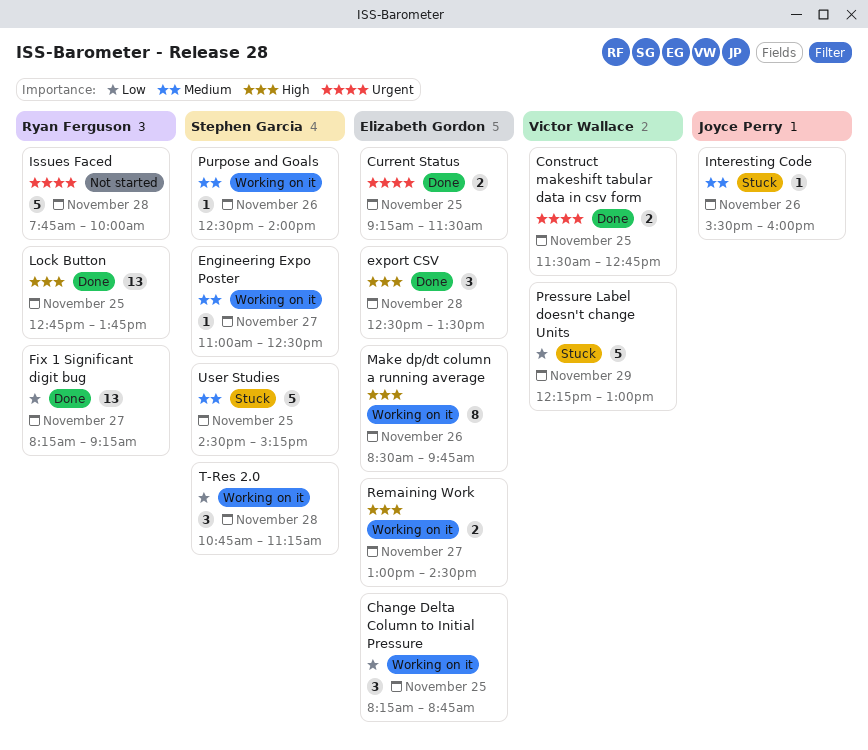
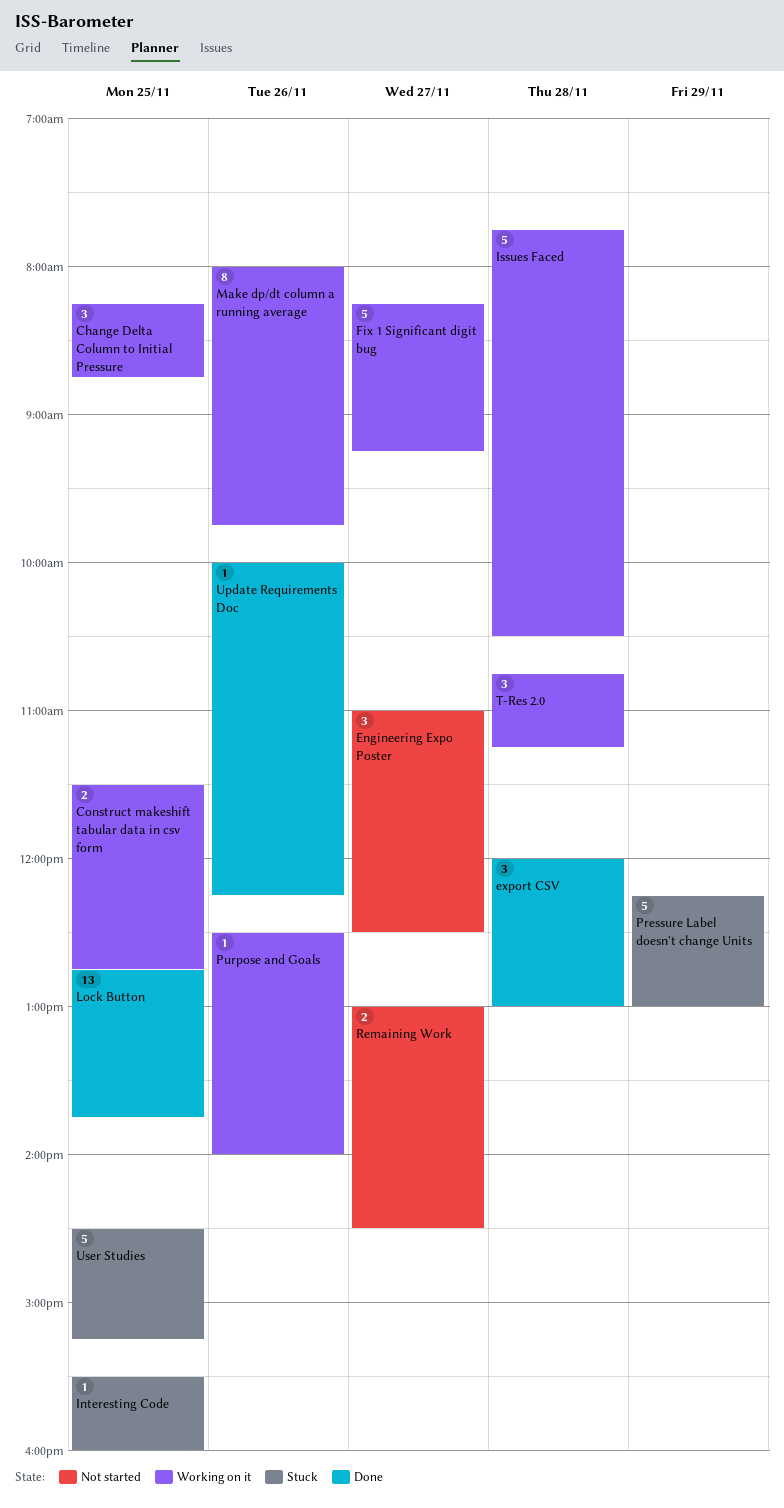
Construct makeshift tabular data in csv form, status: Done -> Working on it
Current Status: present -> none
Engineering Expo Poster, status: Working on it -> Not started
Engineering Expo Poster, estimate: 1 -> 3
export CSV, begins: 12:30 -> 12:00
export CSV, ends: 13:30 -> 13:00
Fix 1 Significant digit bug, status: Done -> Working on it
Fix 1 Significant digit bug, estimate: 13 -> 5
Interesting Code, day: Nov 26 -> Nov 25
Issues Faced, status: Not started -> Working on it
Issues Faced, ends: 10:00 -> 10:30
Make dp/dt column a running average, begins: 08:30 -> 08:00
Remaining Work, status: Working on it -> Not started
Update Requirements Doc: none -> present

